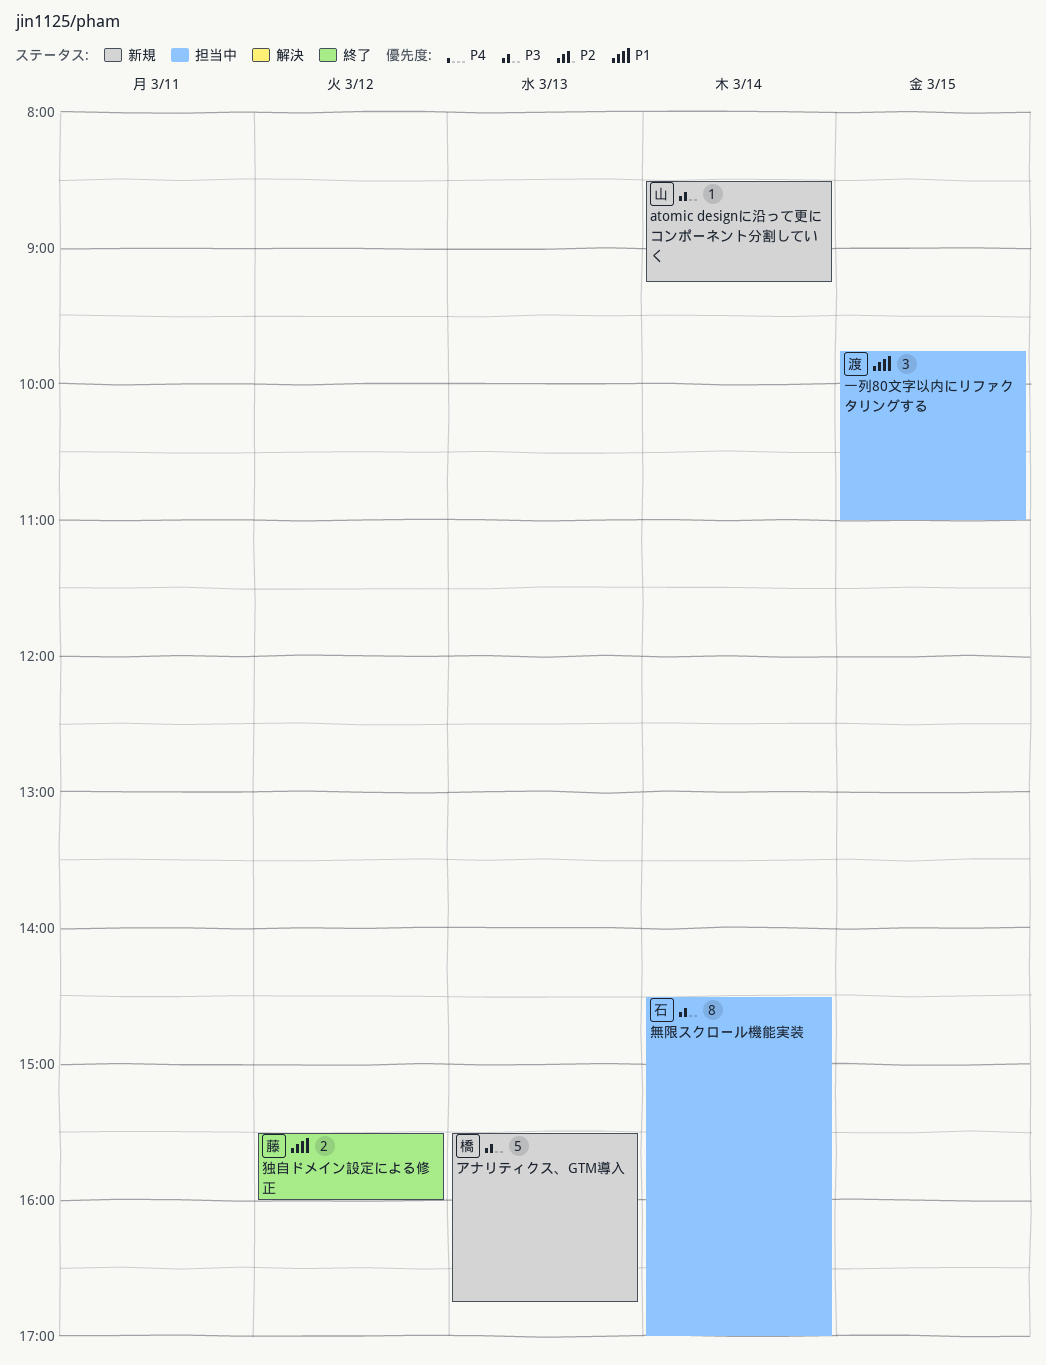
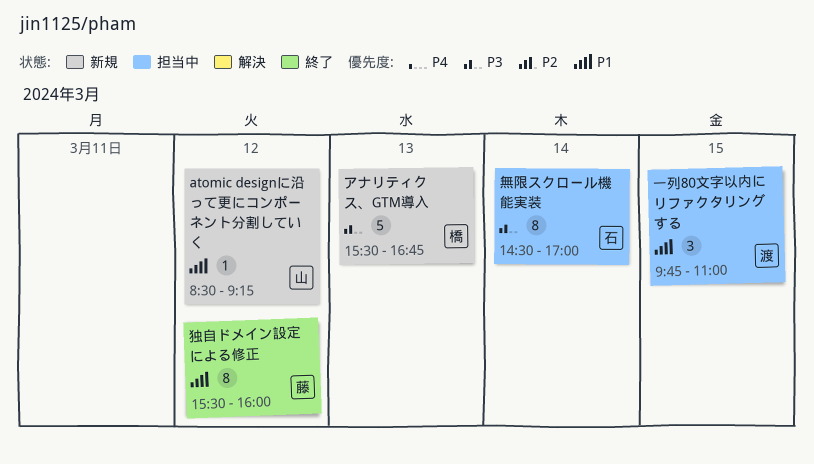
atomic designに沿って更にコンポーネント分割していく, priority: P3 -> P1
atomic designに沿って更にコンポーネント分割していく, day: Mar 14 -> Mar 12
独自ドメイン設定による修正, estimate: 2 -> 8

